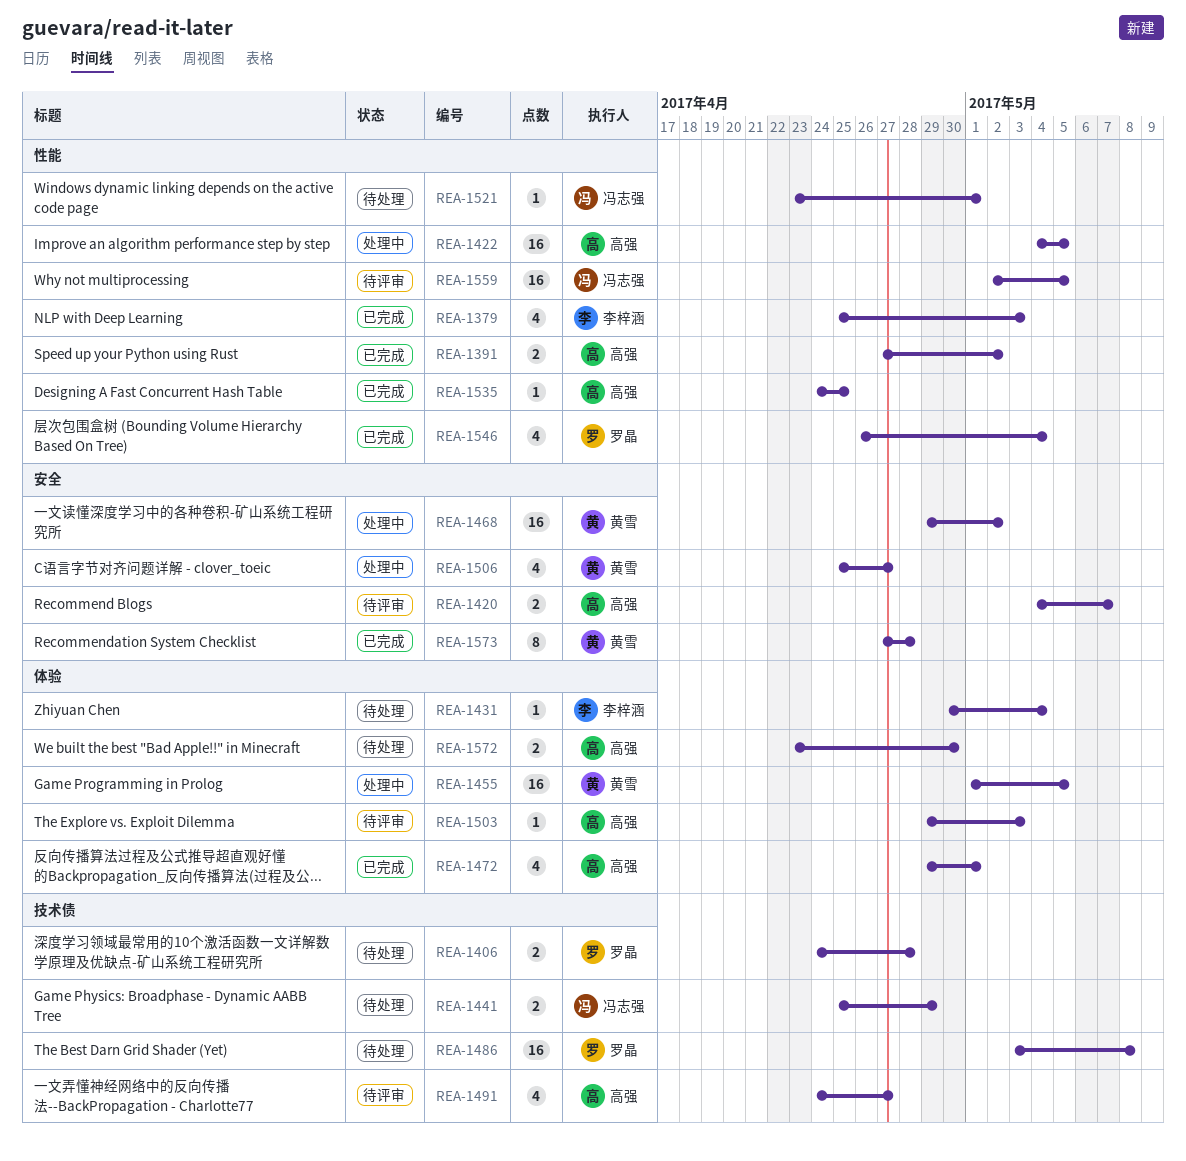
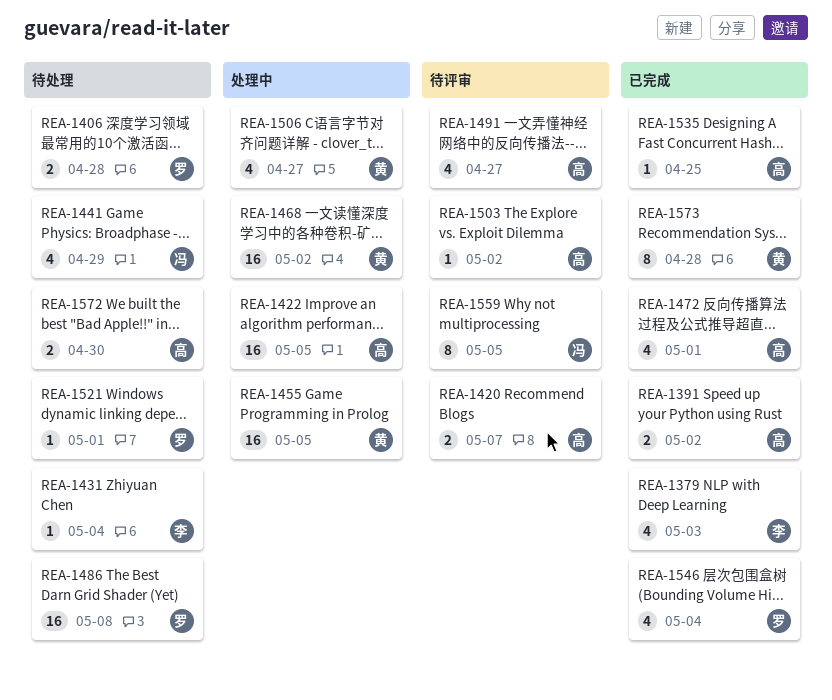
REA-1441, estimate: 2 -> 4
REA-1503, due: May 3 -> May 2
REA-1521, owner: 冯志强 -> 罗晶
REA-1559, estimate: 16 -> 8

